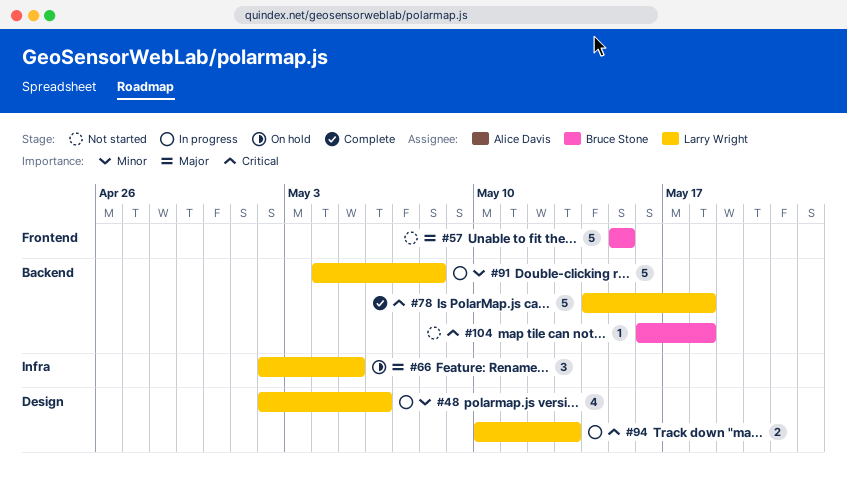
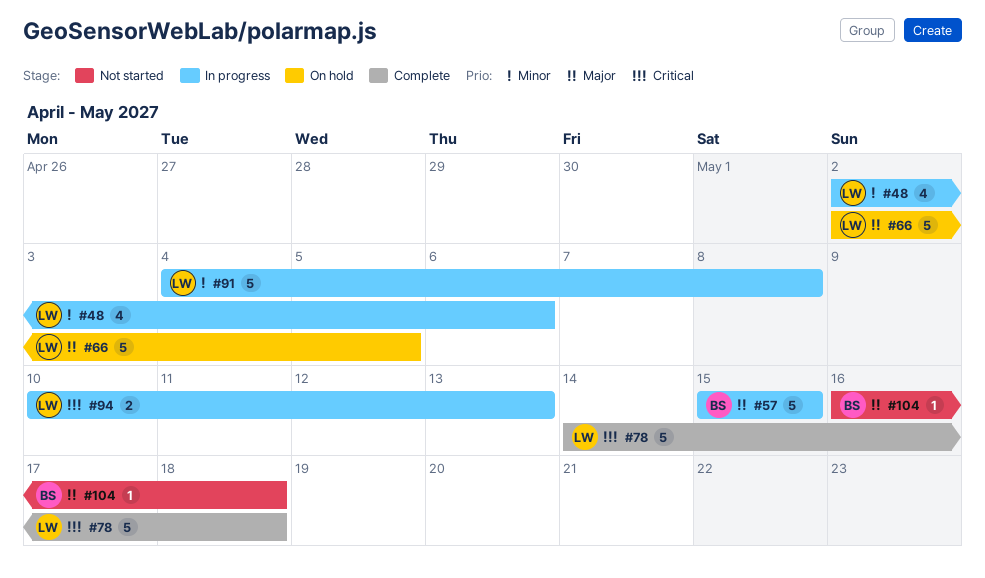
#57, status: Not started -> In progress
#66, estimate: 3 -> 5
#104, priority: Critical -> Major

